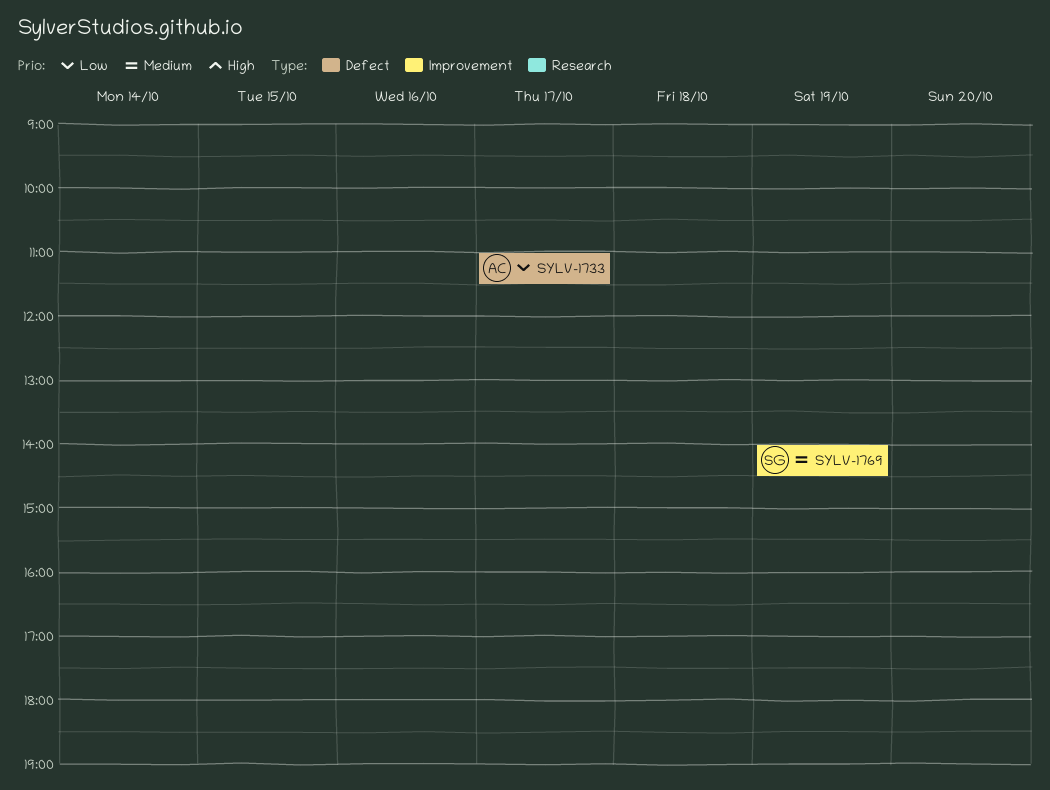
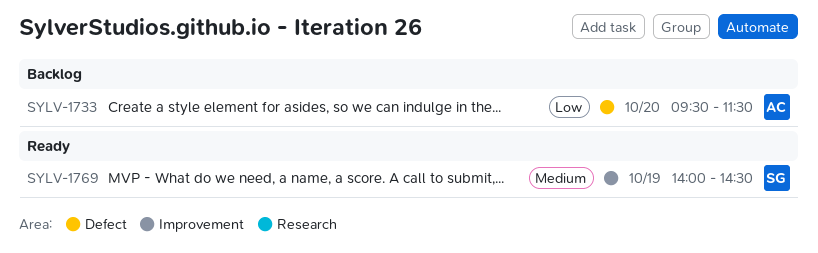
SYLV-1733, day: Oct 17 -> Oct 20
SYLV-1733, begins: 11:00 -> 09:30

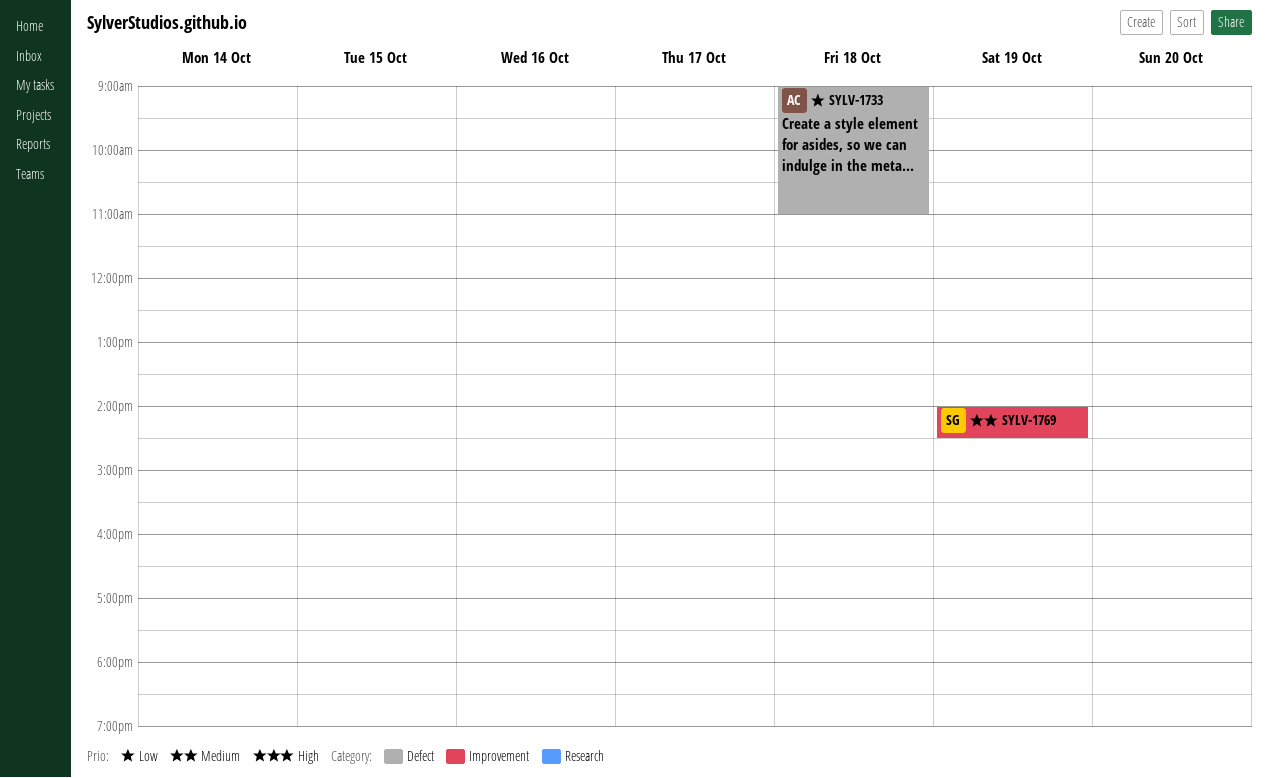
SYLV-1733, day: Oct 20 -> Oct 18
SYLV-1733, begins: 09:30 -> 09:00
SYLV-1733, ends: 11:30 -> 11:00

